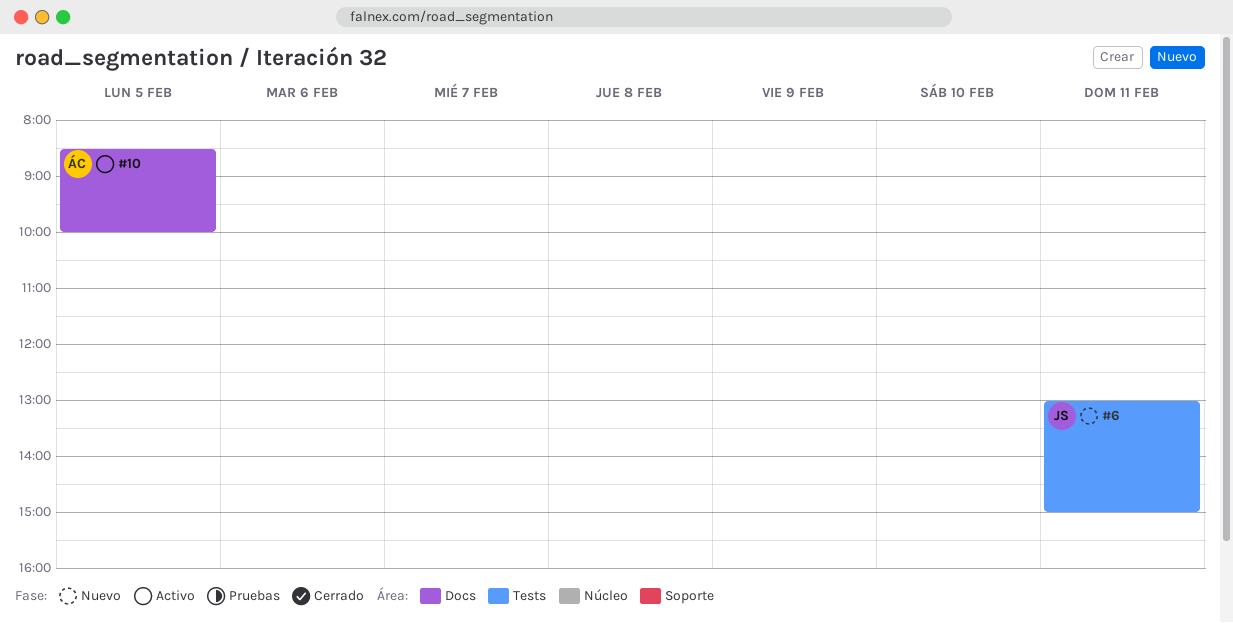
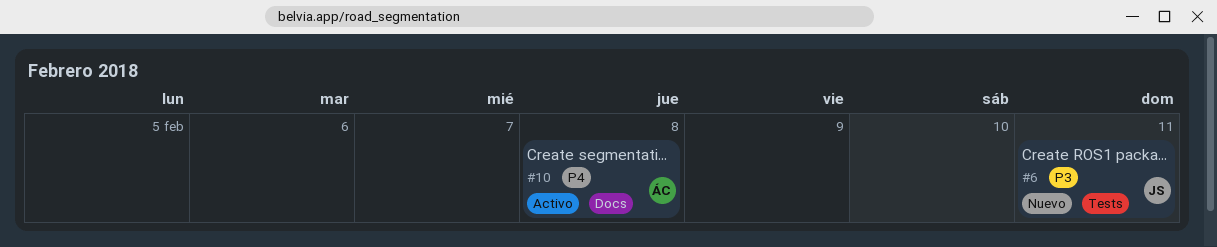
#10, day: Feb 5 -> Feb 8

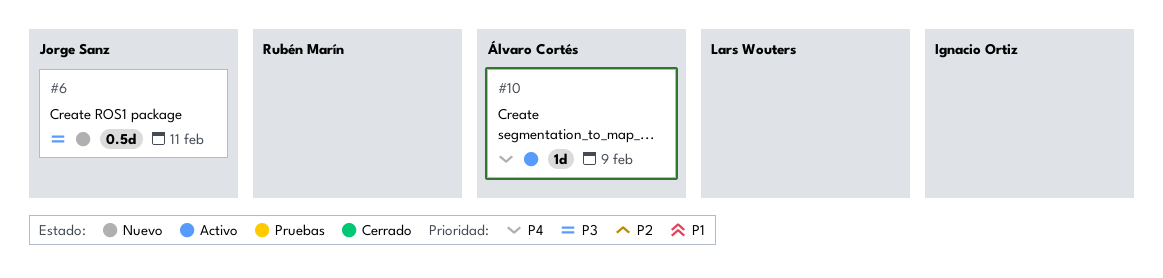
#10, day: Feb 8 -> Feb 9

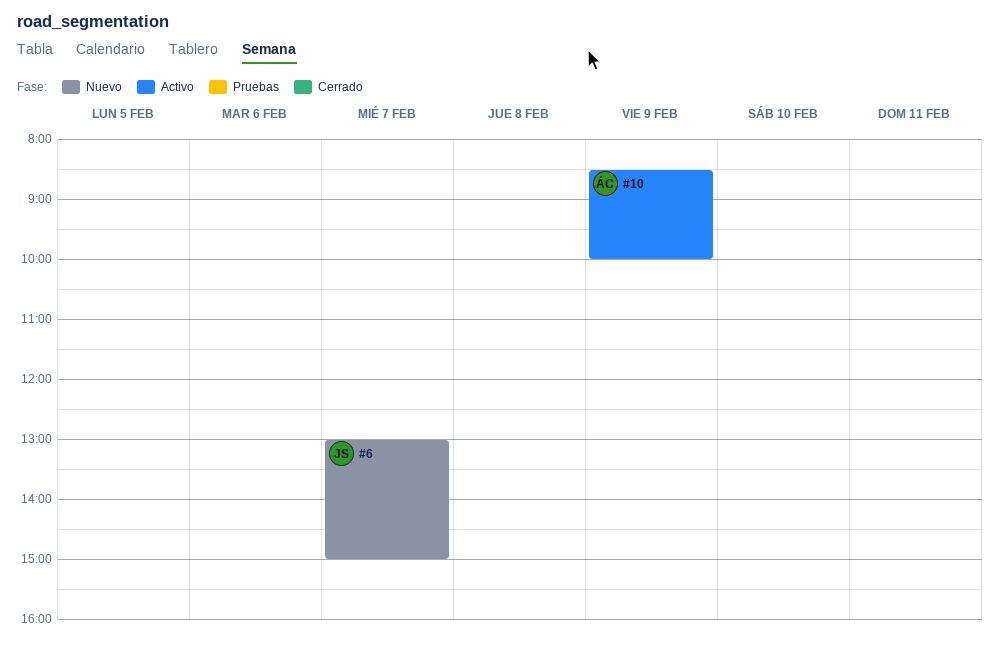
#6, day: Feb 11 -> Feb 7

